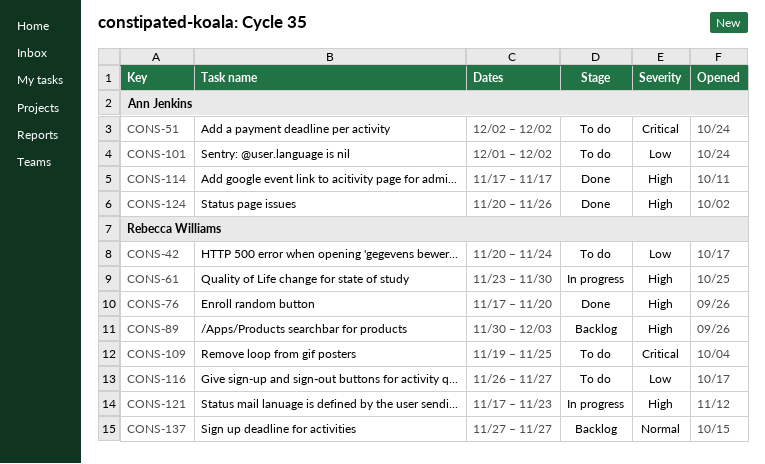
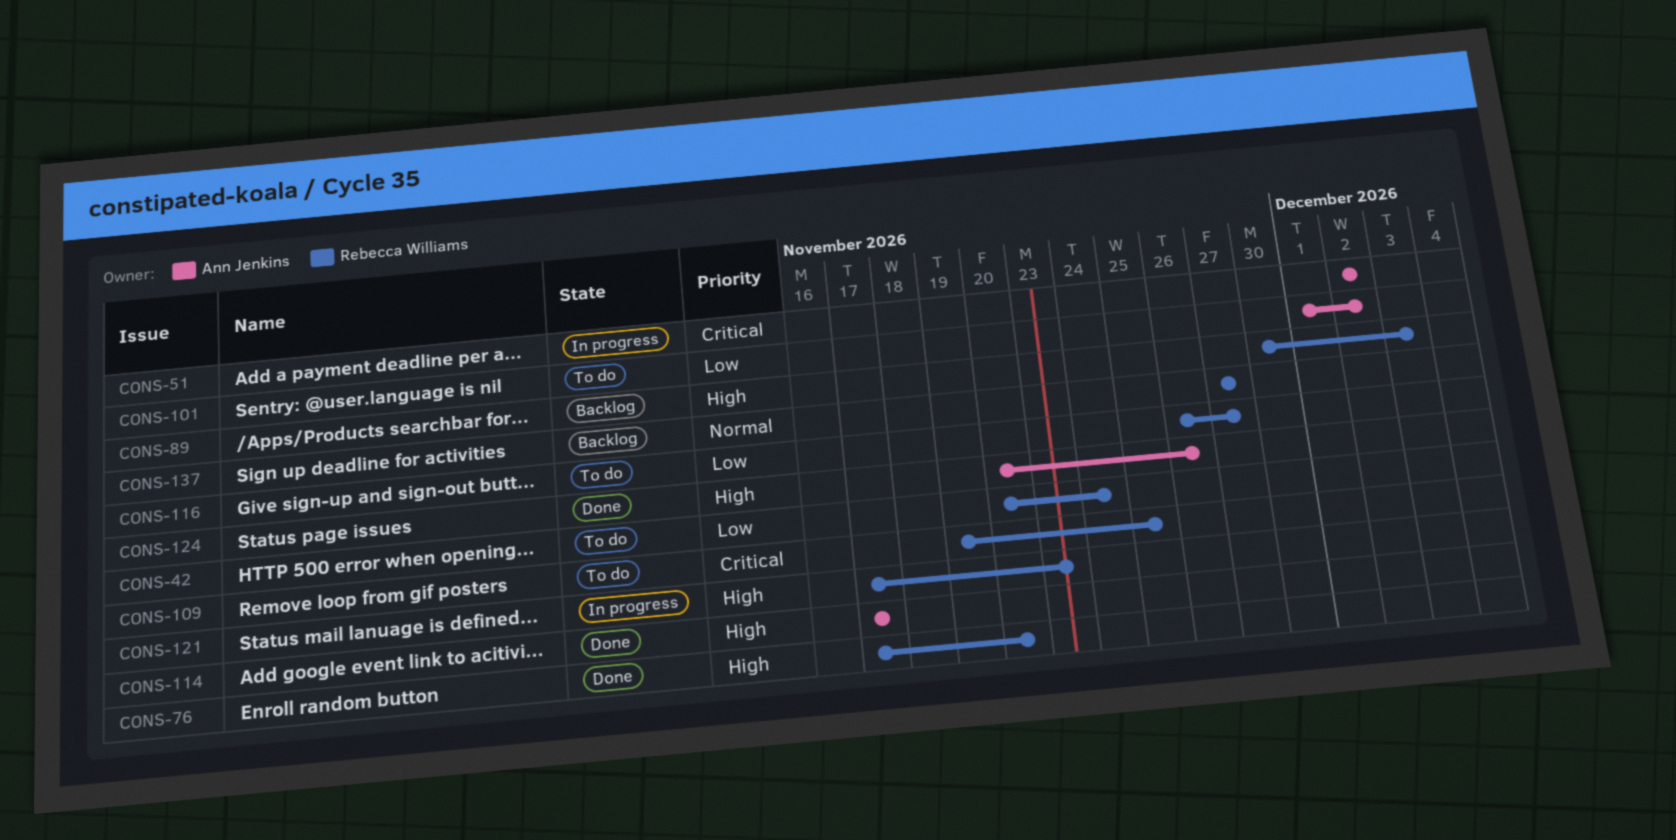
CONS-51, status: To do -> In progress
CONS-61: present -> none

